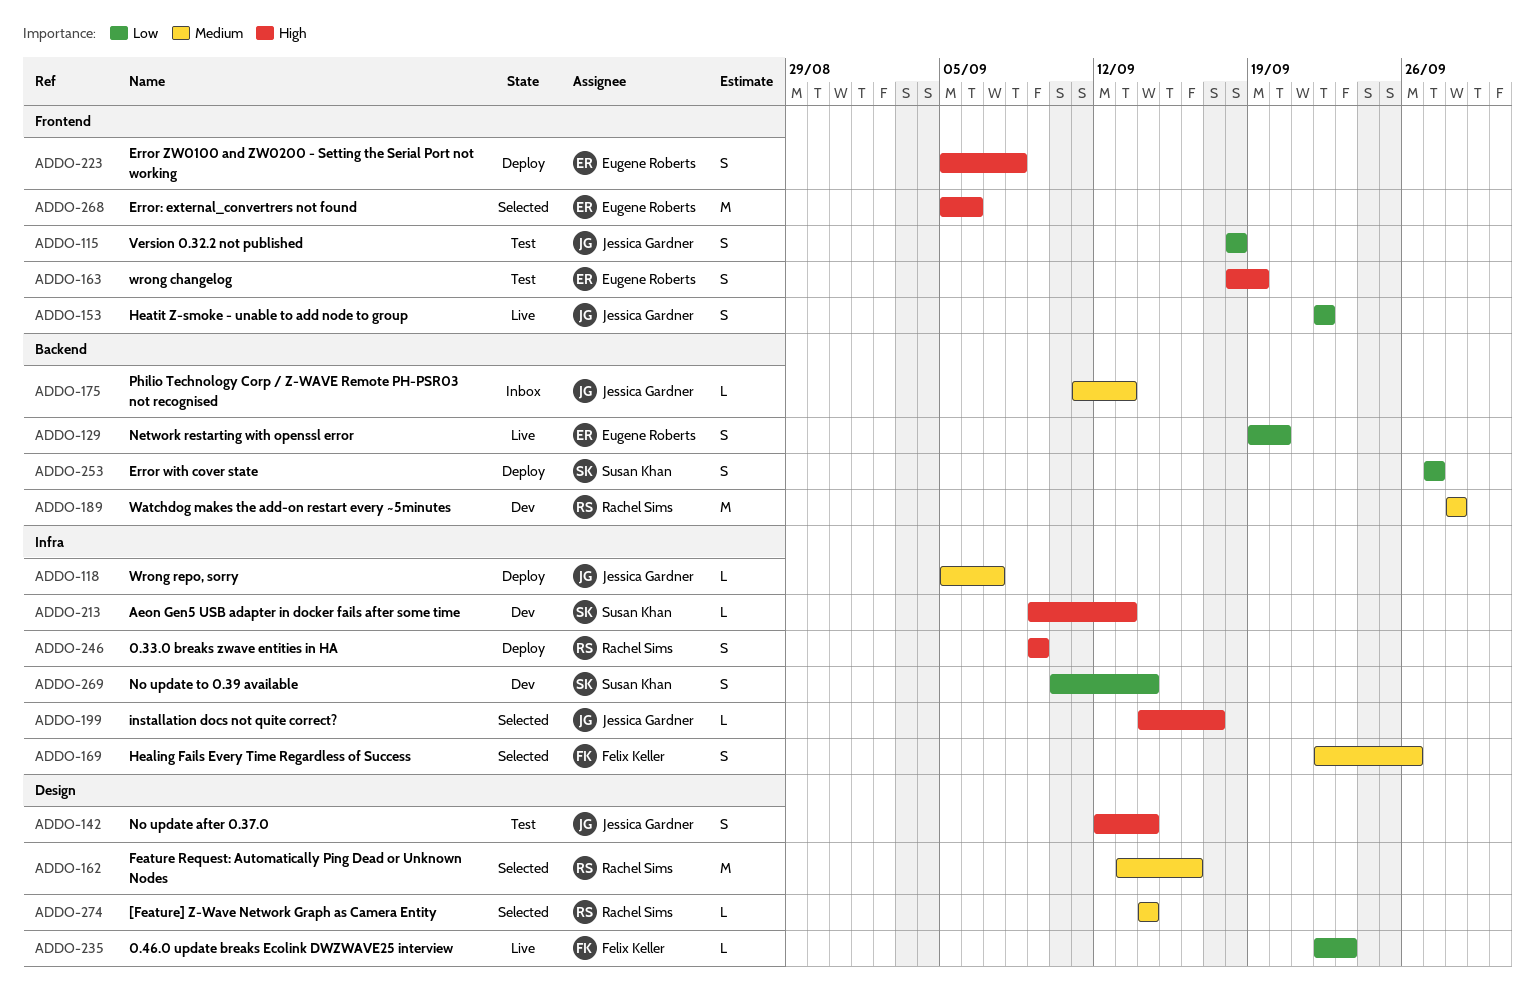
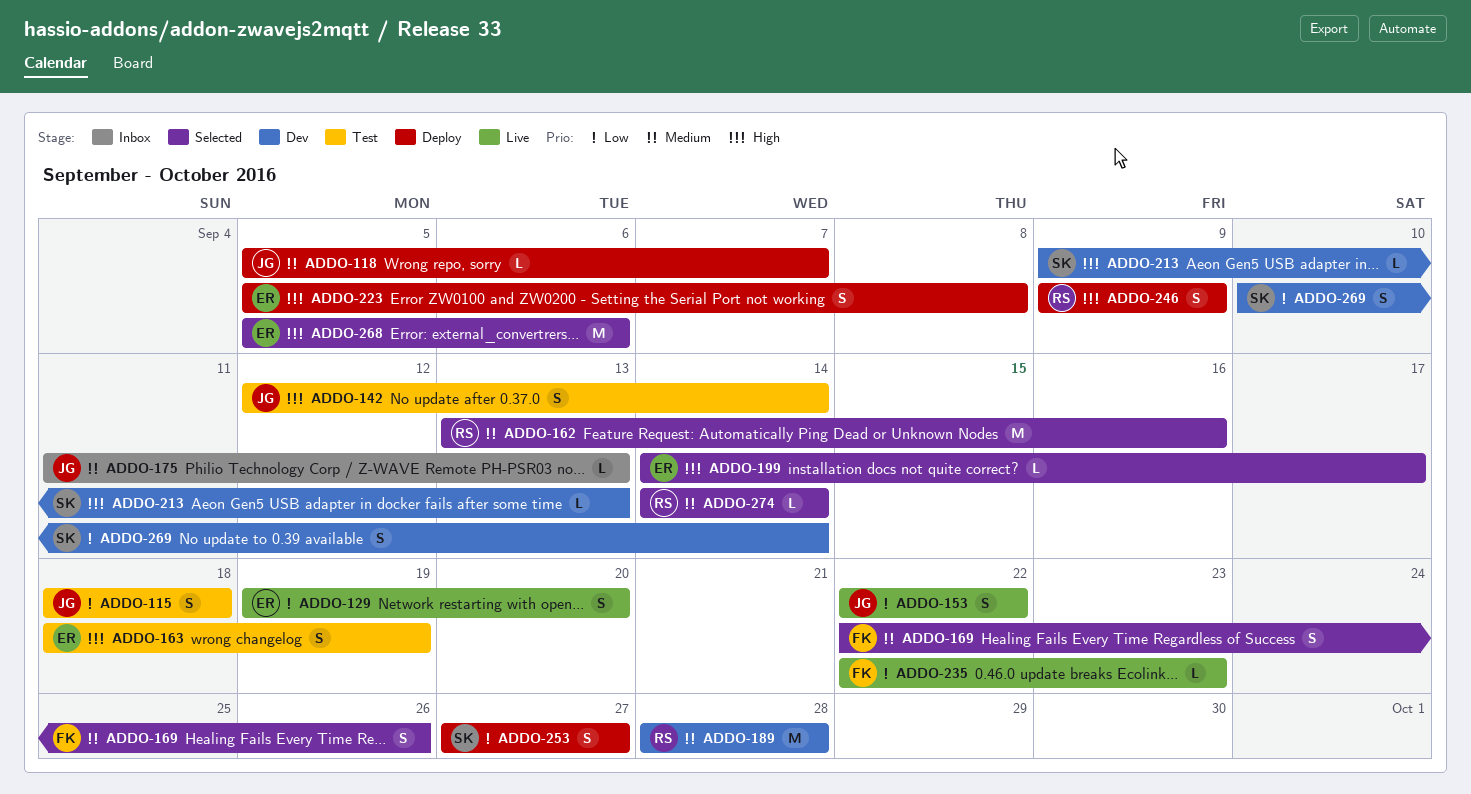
ADDO-199, owner: Jessica Gardner -> Eugene Roberts

